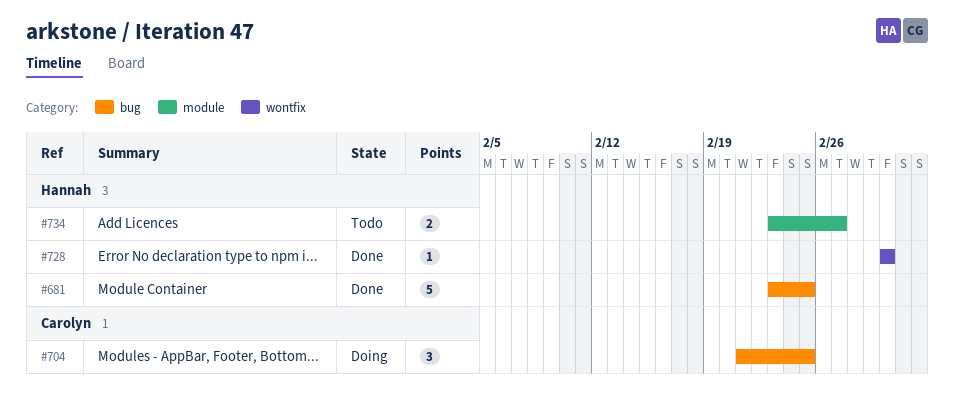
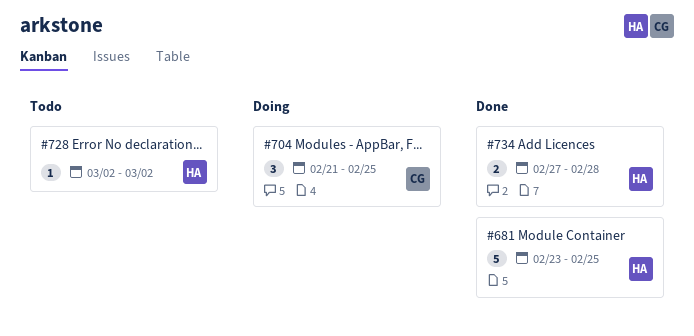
#728, status: Done -> Todo
#734, status: Todo -> Done
#734, start: Feb 23 -> Feb 27
#734, due: Feb 27 -> Feb 28

